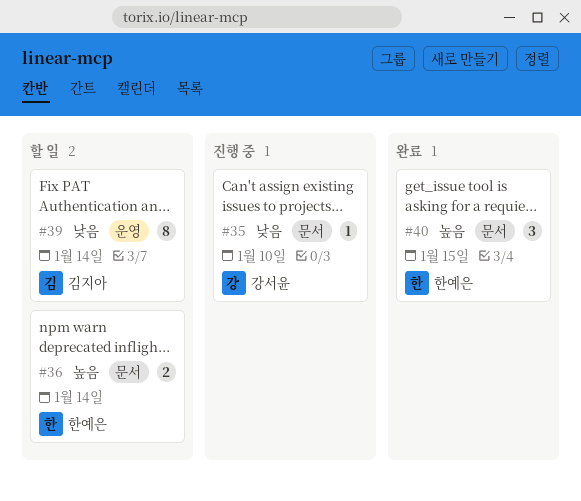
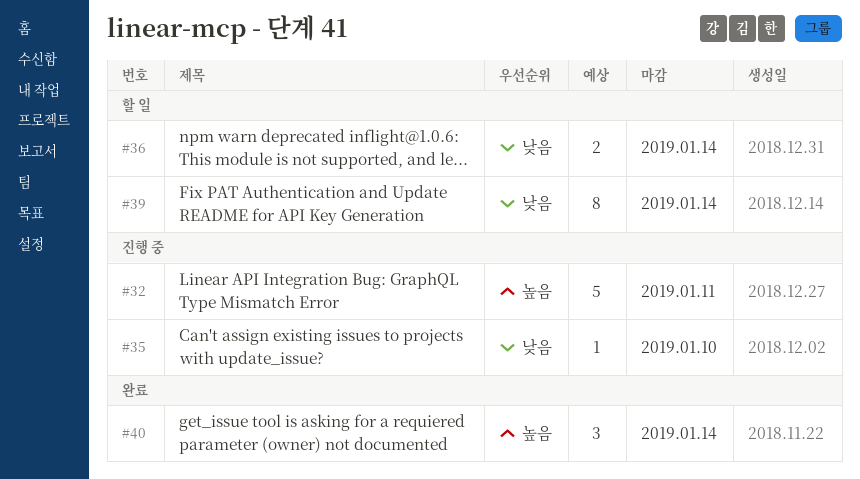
#32: none -> present
#36, priority: 높음 -> 낮음
#40, due: Jan 15 -> Jan 14

